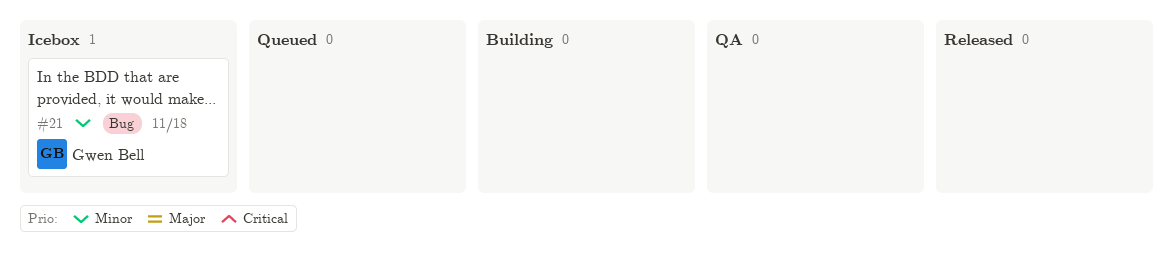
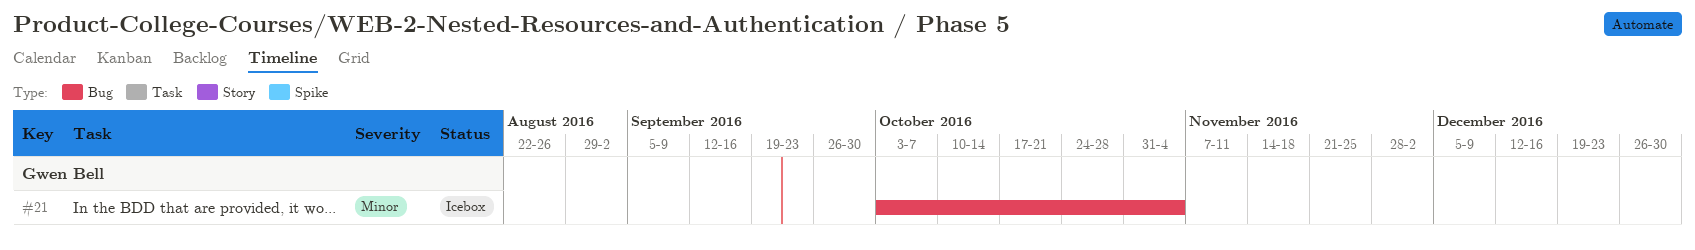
#21, due: Nov 18 -> Nov 4

